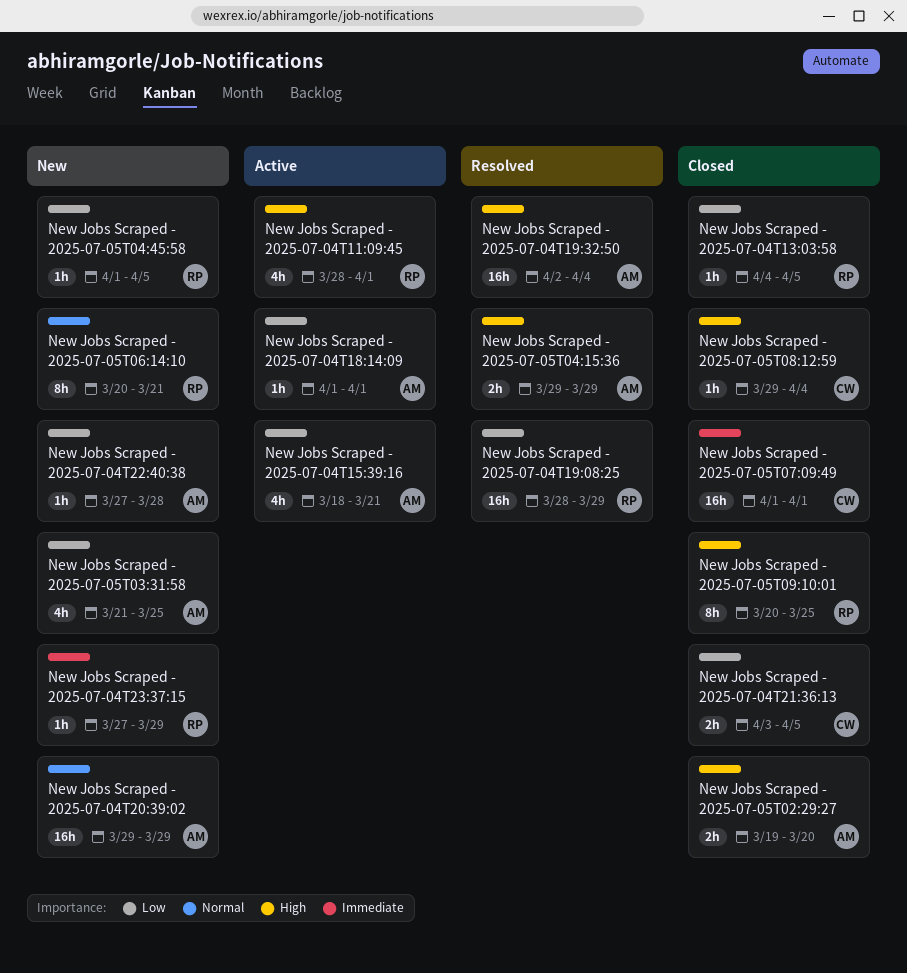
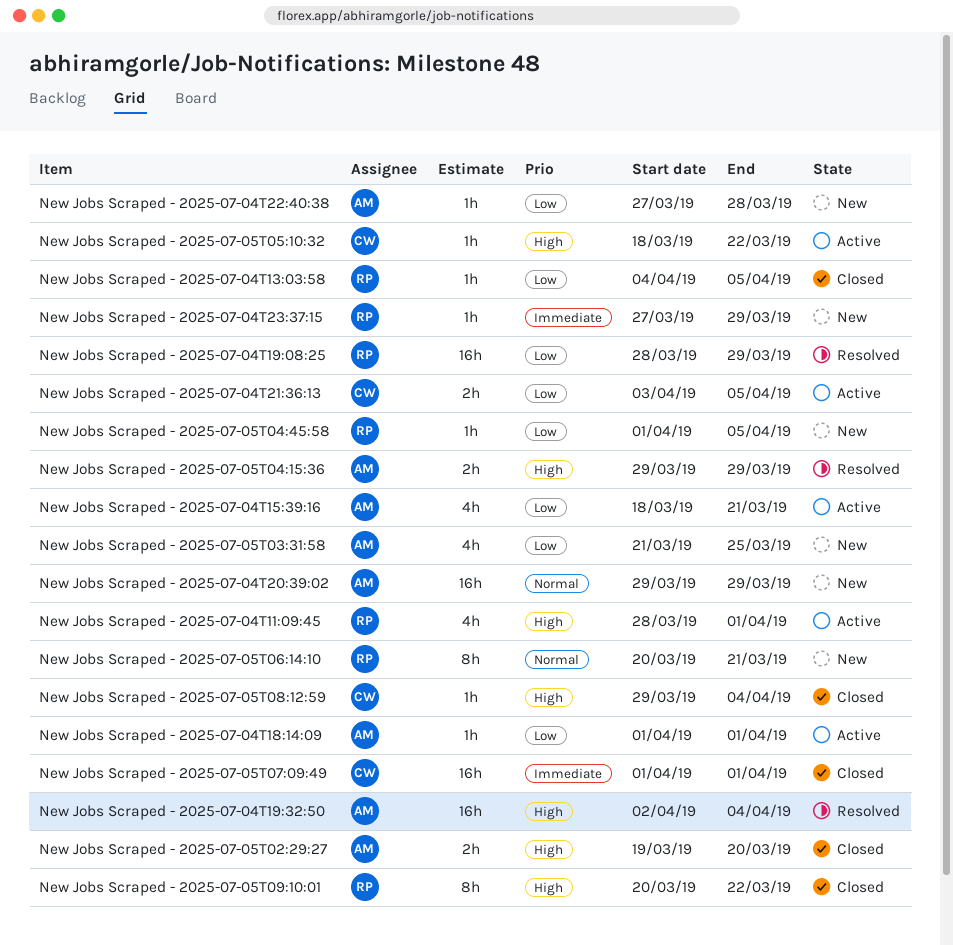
New Jobs Scraped - 2025-07-04T21:36:13, status: Closed -> Active
New Jobs Scraped - 2025-07-05T05:10:32: none -> present
New Jobs Scraped - 2025-07-05T09:10:01, due: Mar 25 -> Mar 22

